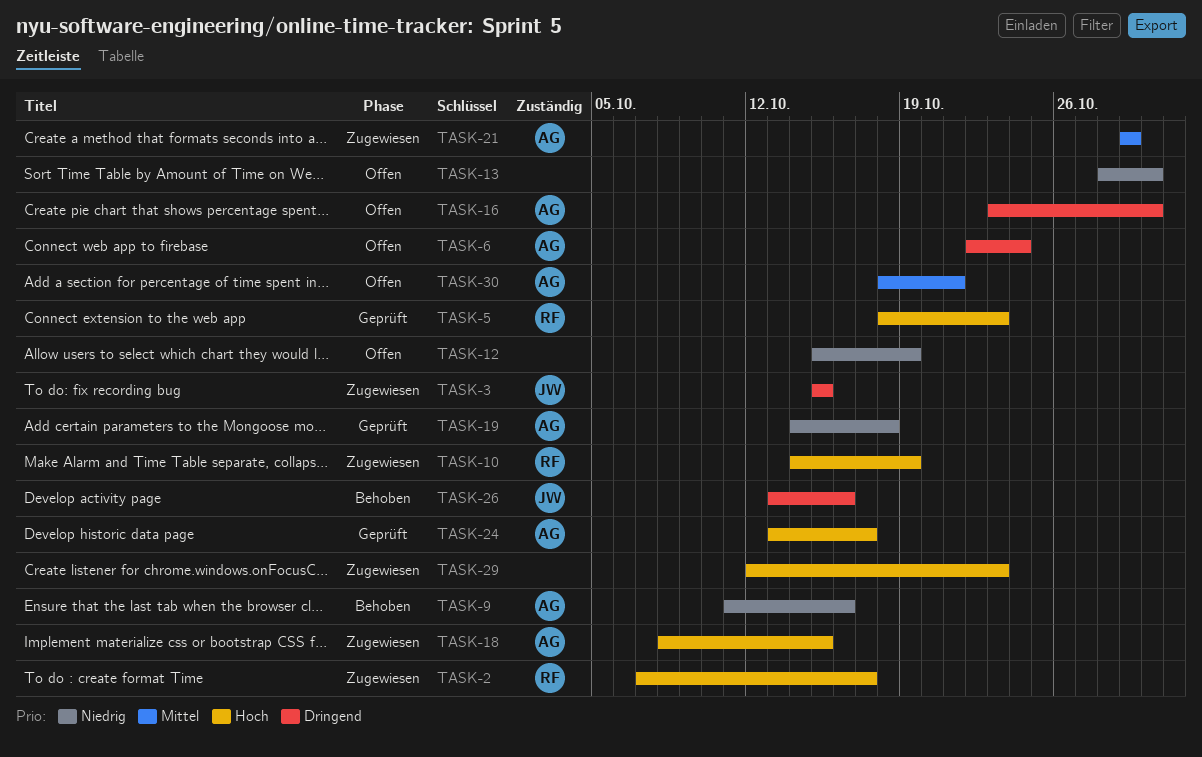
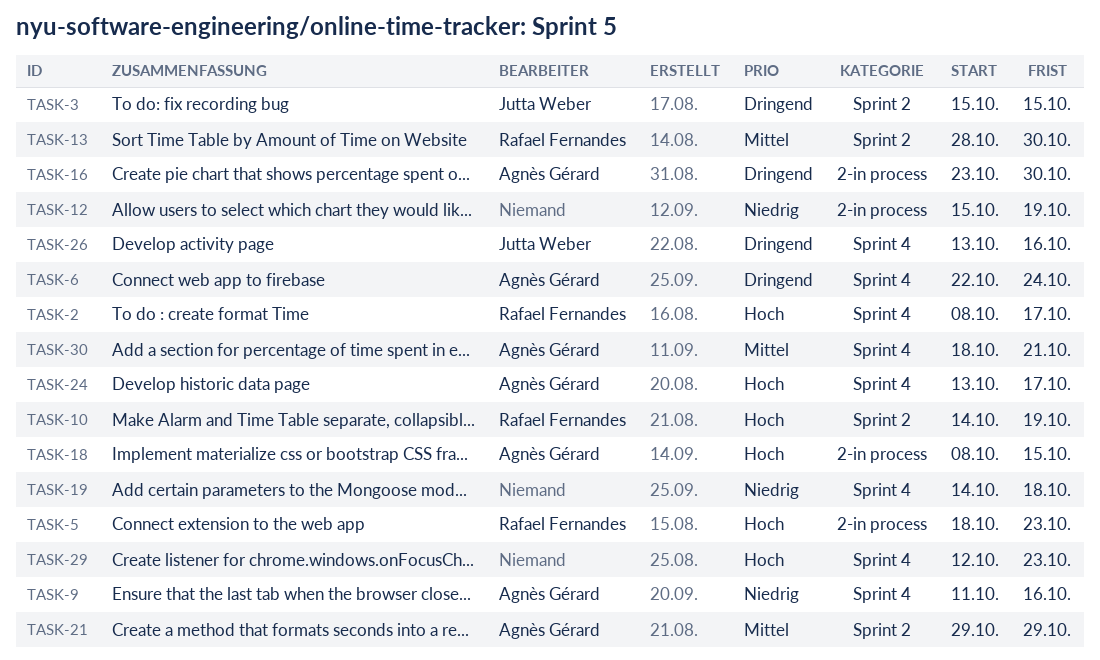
TASK-2, start: Oct 7 -> Oct 8
TASK-13, owner: none -> Rafael Fernandes
TASK-13, priority: Niedrig -> Mittel
TASK-19, owner: Agnès Gérard -> none

